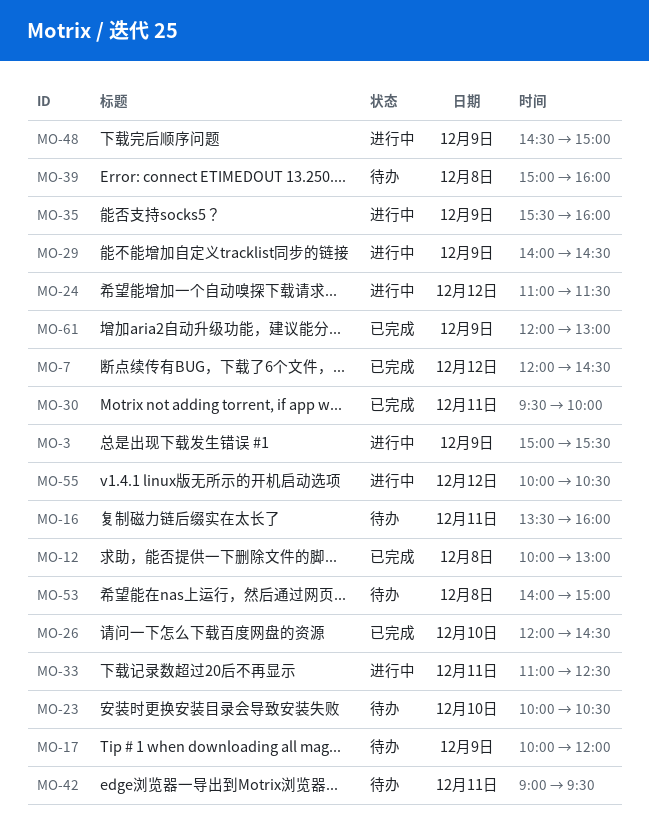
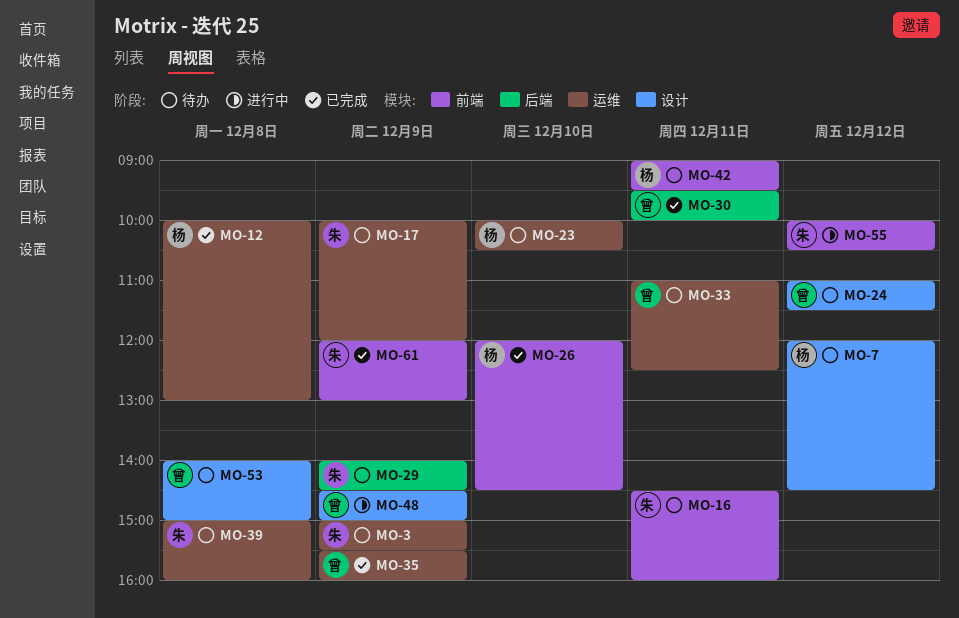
MO-3, status: 进行中 -> 待办
MO-7, status: 已完成 -> 待办
MO-16, begins: 13:30 -> 14:30
MO-24, status: 进行中 -> 待办
MO-29, status: 进行中 -> 待办
MO-33, status: 进行中 -> 待办
MO-35, status: 进行中 -> 已完成

